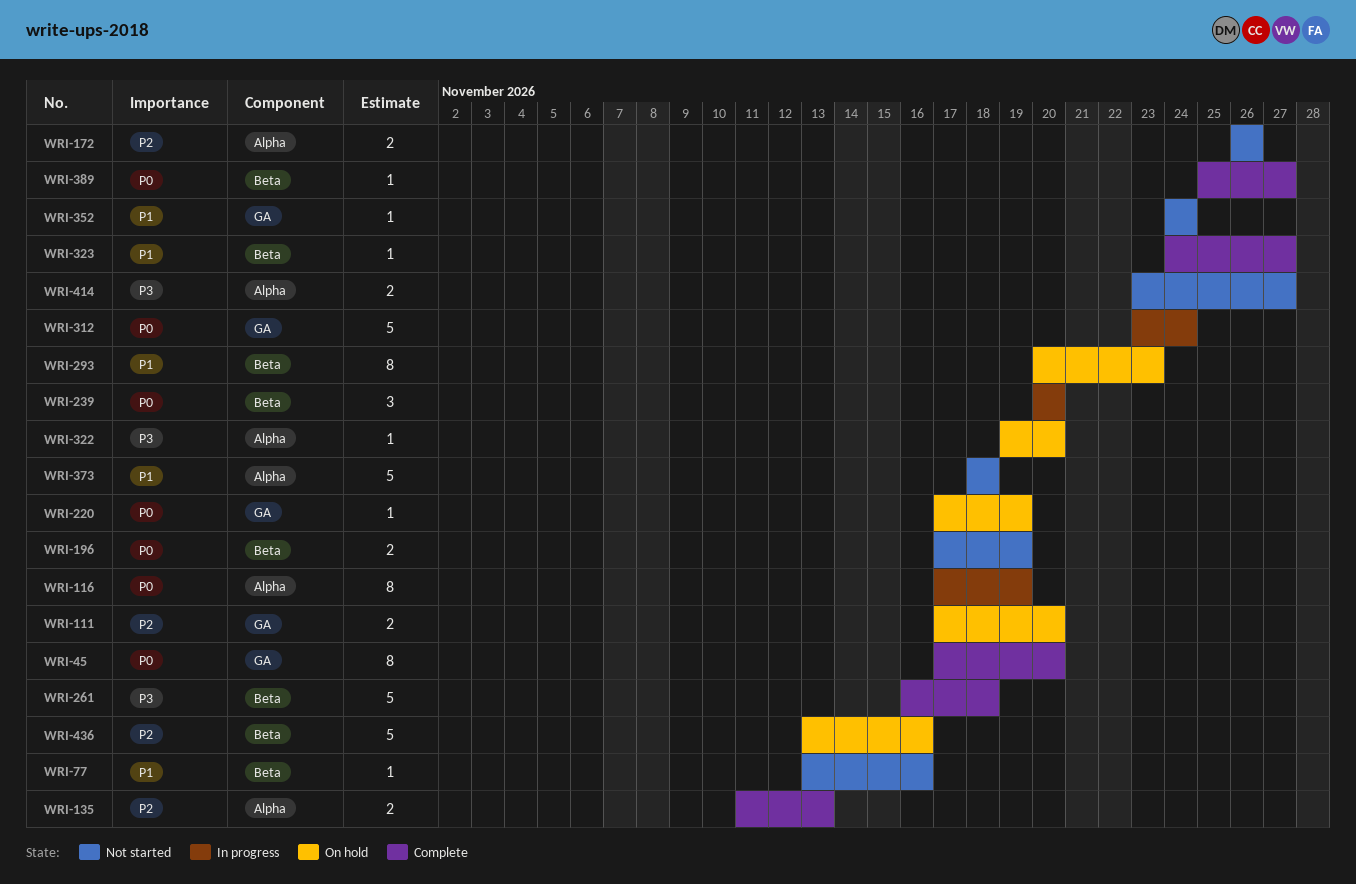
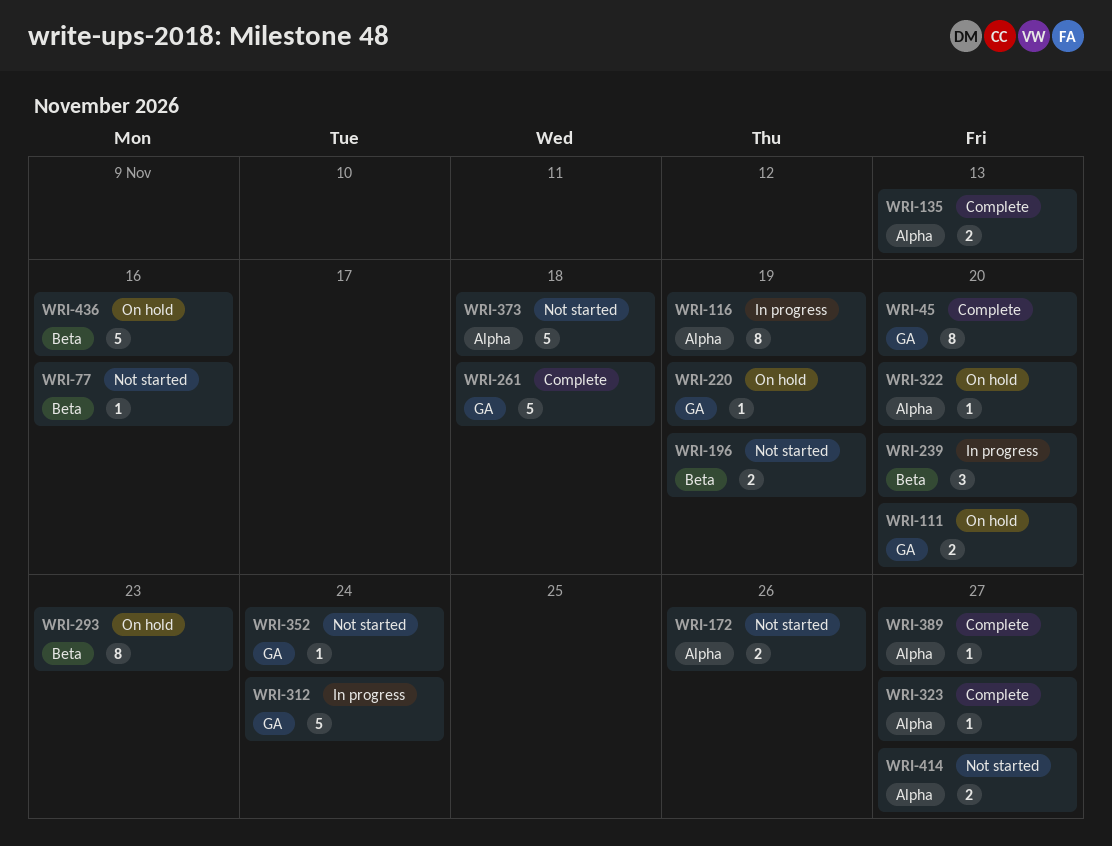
WRI-261, label: Beta -> GA
WRI-323, label: Beta -> Alpha
WRI-389, label: Beta -> Alpha

